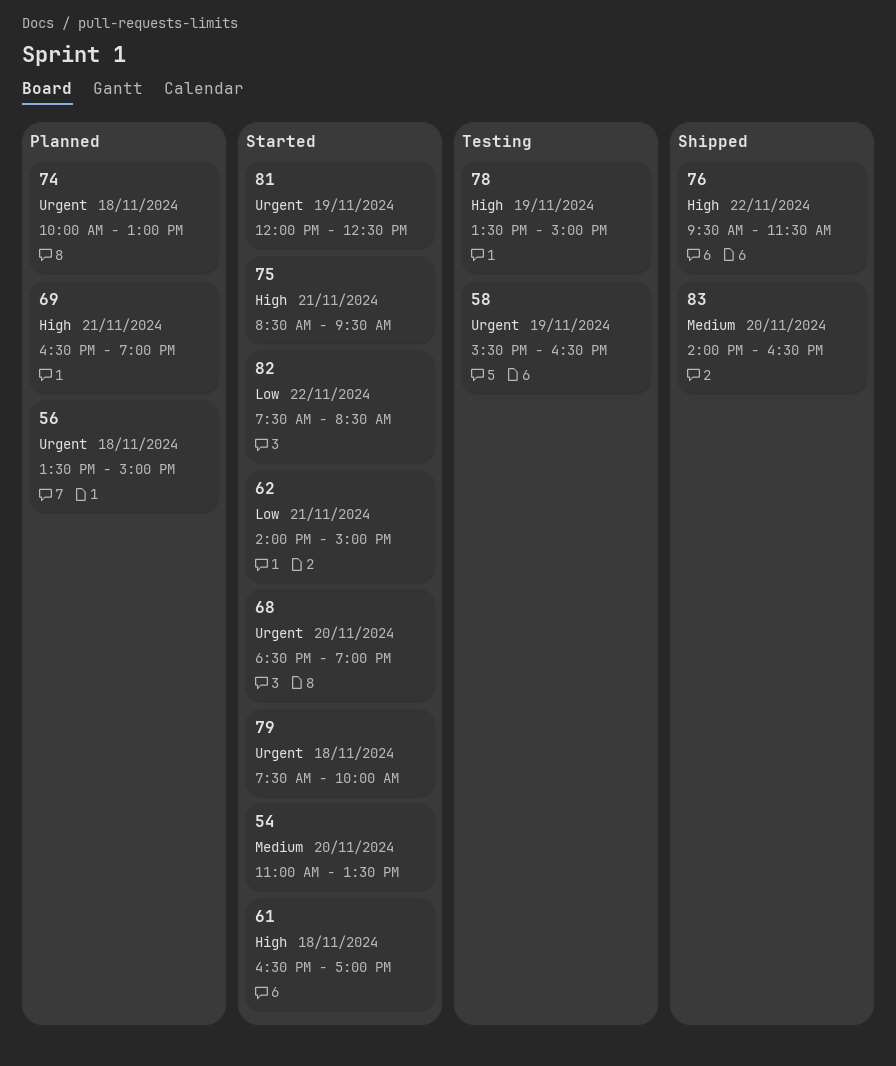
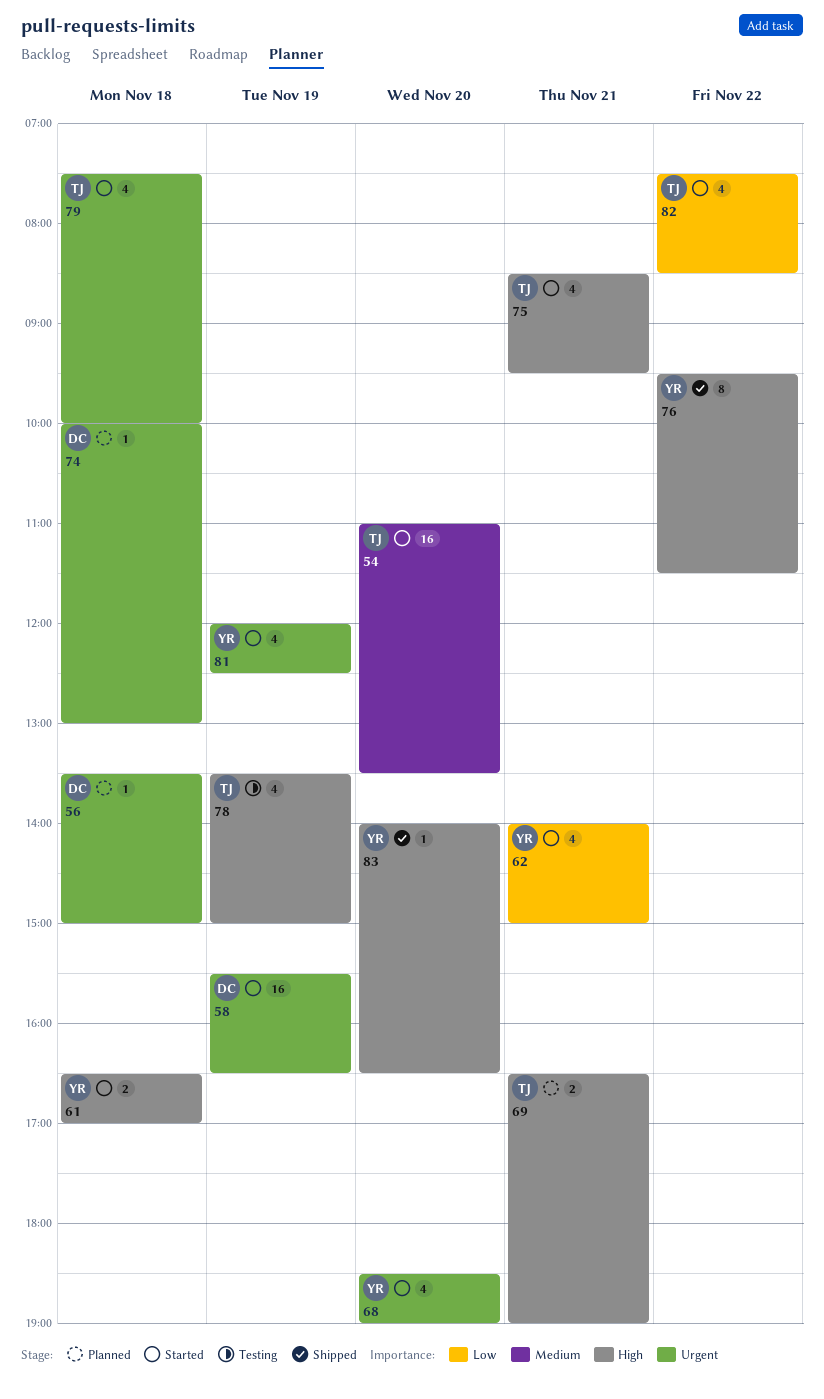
58, status: Testing -> Started
83, priority: Medium -> High

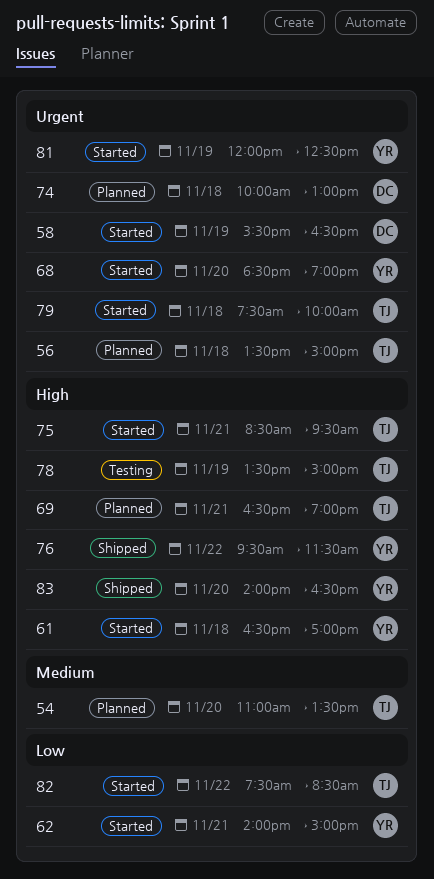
54, status: Started -> Planned
56, owner: DC -> TJ

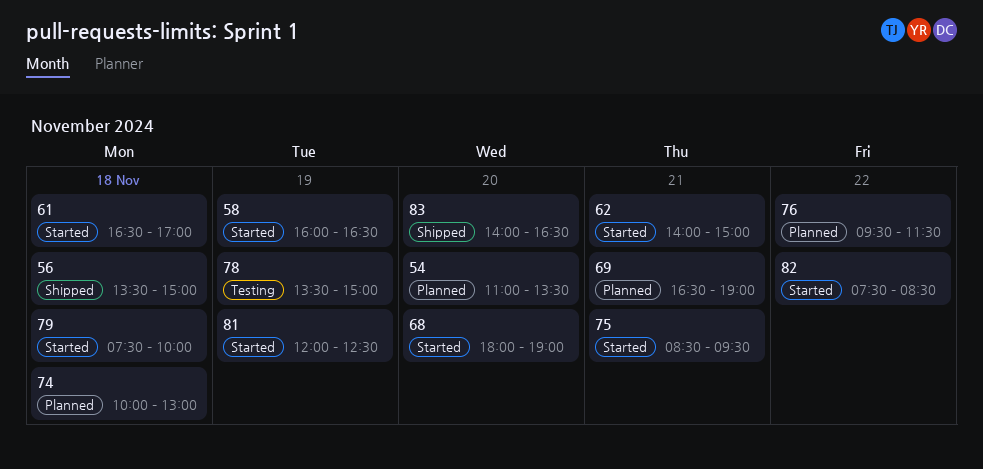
56, status: Planned -> Shipped
58, begins: 15:30 -> 16:00
68, begins: 18:30 -> 18:00
76, status: Shipped -> Planned

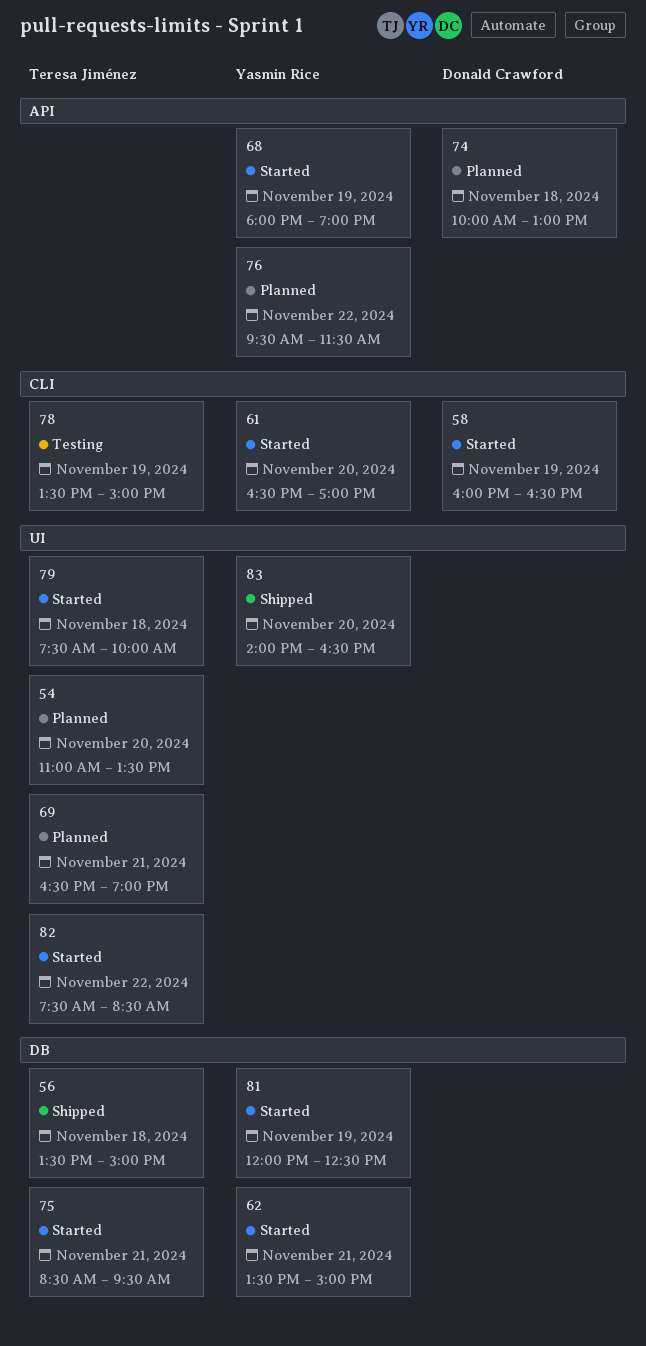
61, day: Nov 18 -> Nov 20
62, begins: 14:00 -> 13:30
68, day: Nov 20 -> Nov 19

